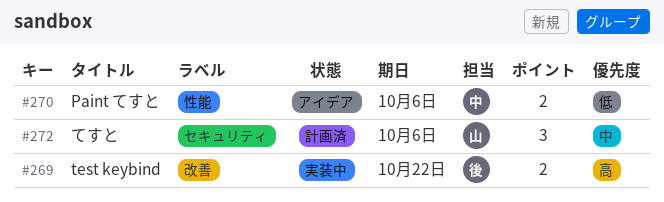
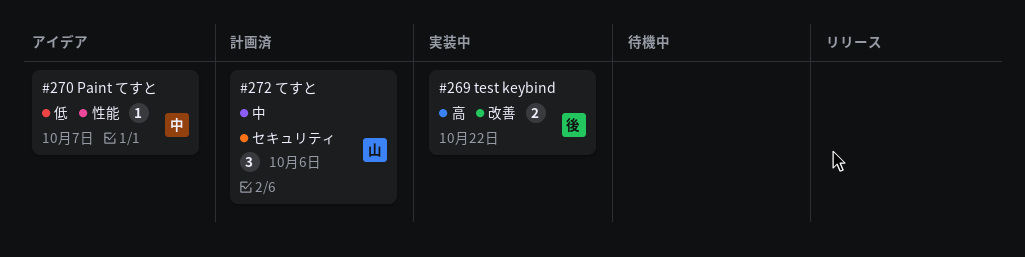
#270, estimate: 2 -> 1
#270, due: Oct 6 -> Oct 7

